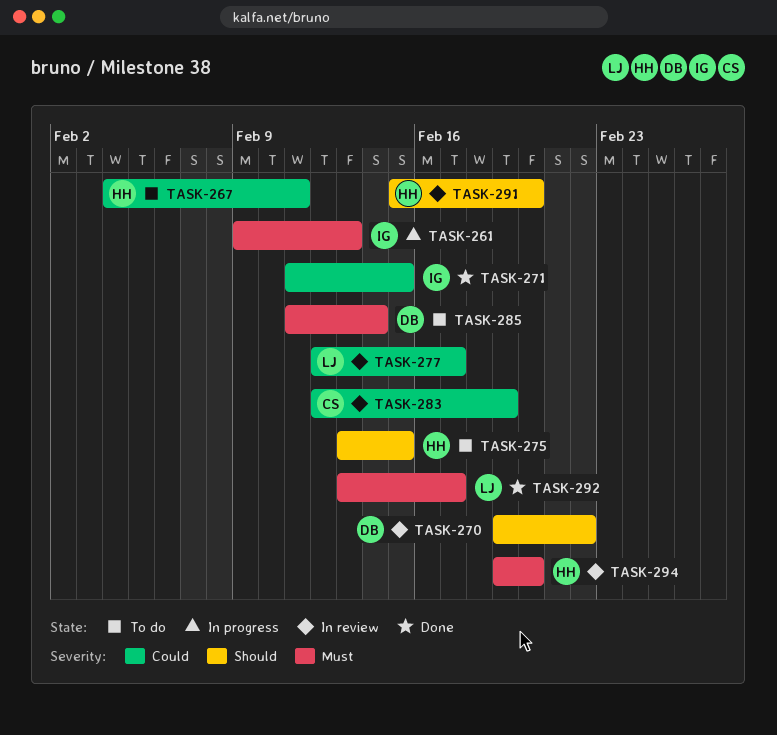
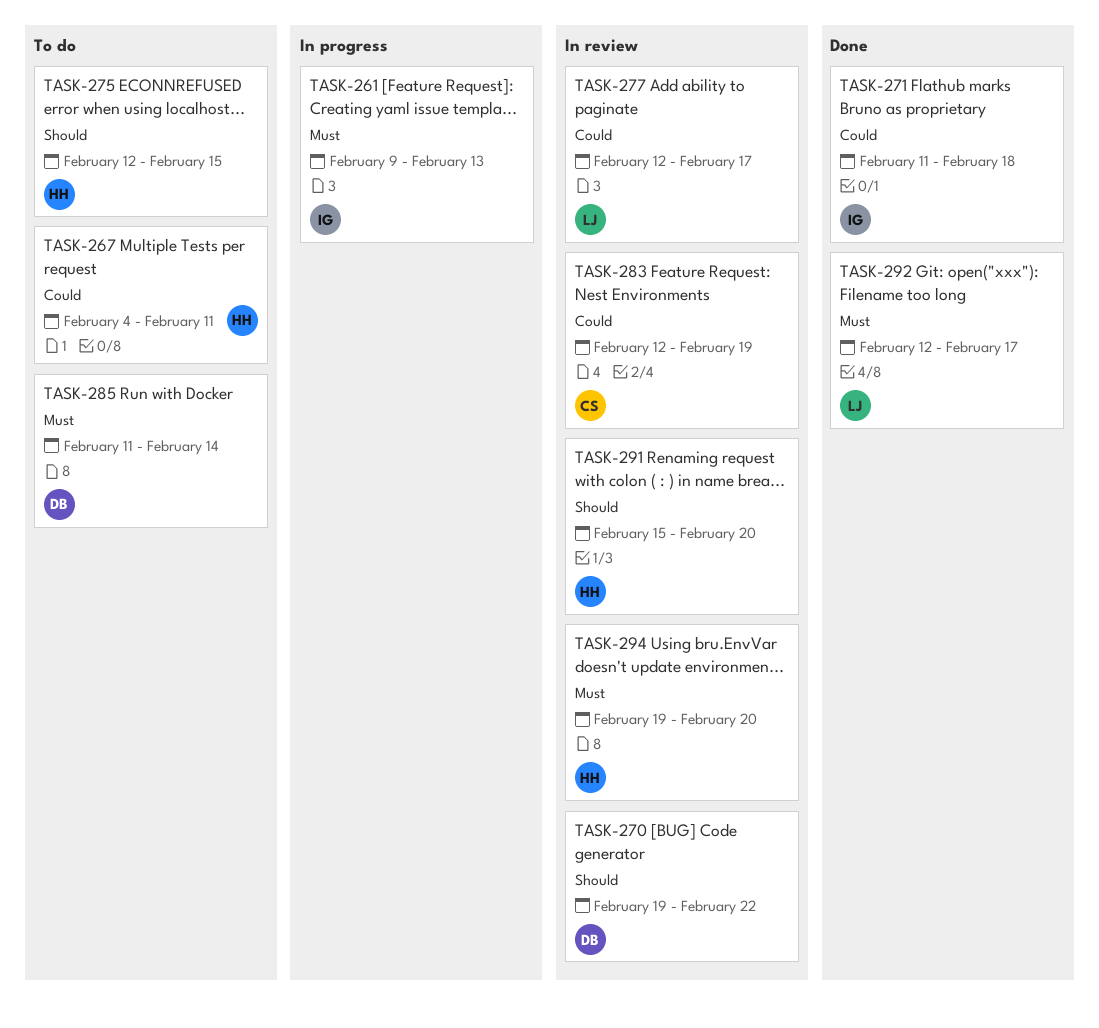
TASK-271, due: Feb 15 -> Feb 18
TASK-275, start: Feb 13 -> Feb 12
TASK-292, start: Feb 13 -> Feb 12

